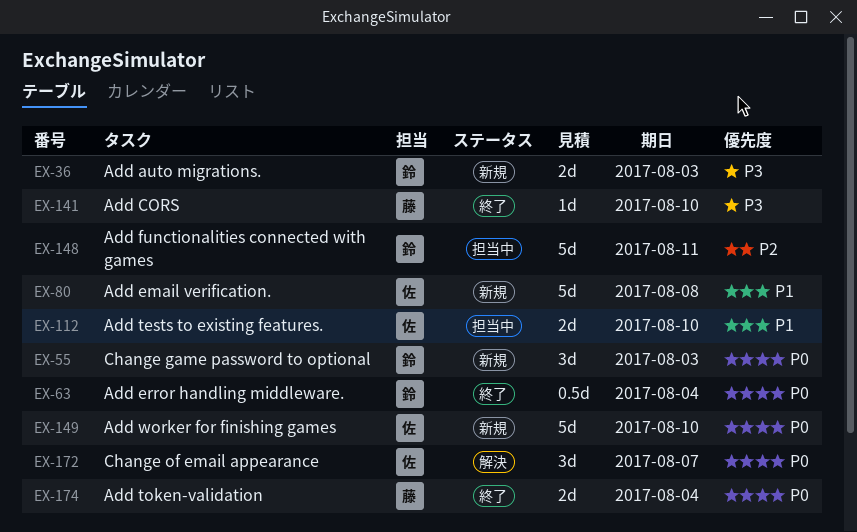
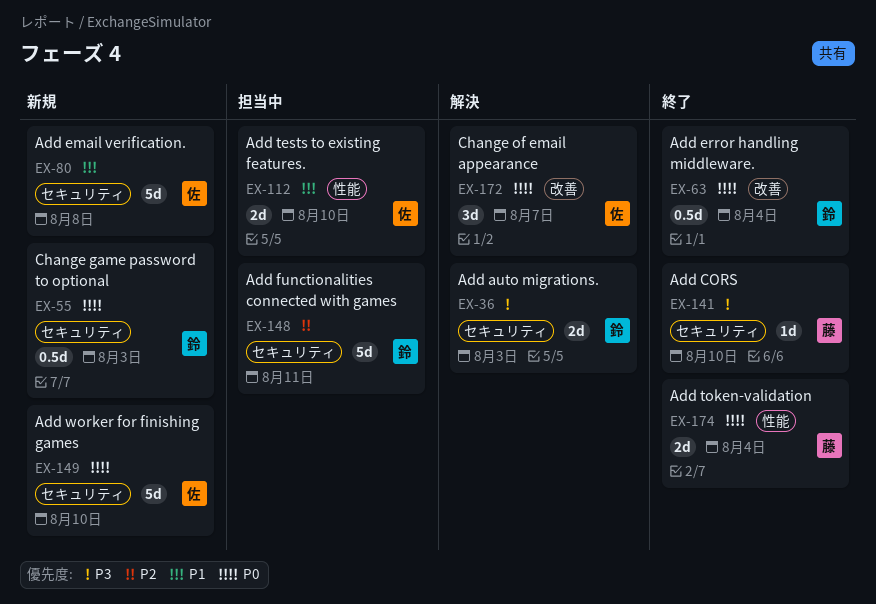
EX-36, status: 新規 -> 解決
EX-55, estimate: 3d -> 0.5d

